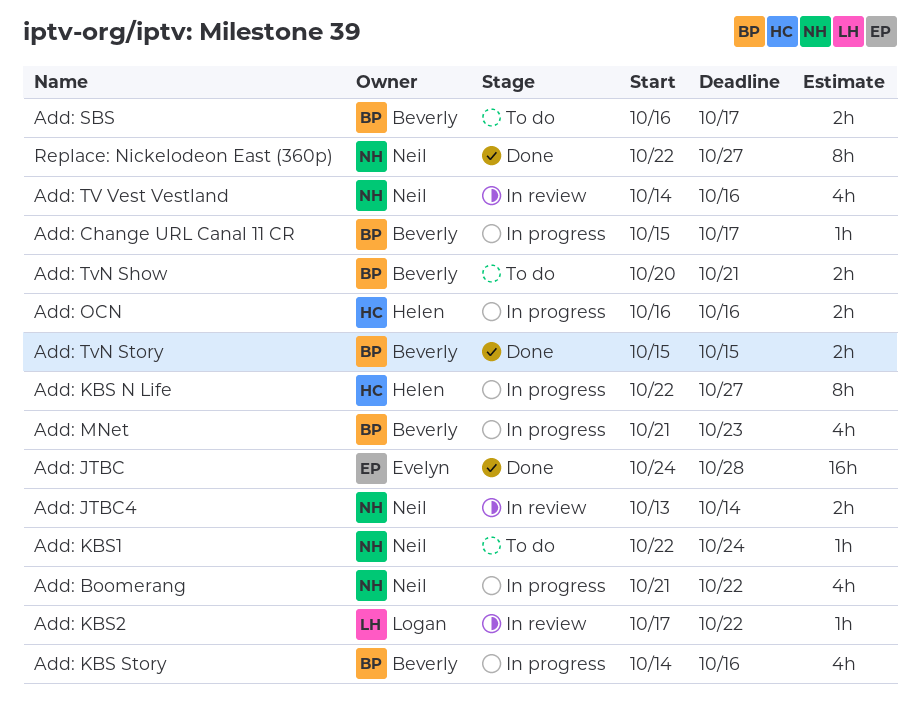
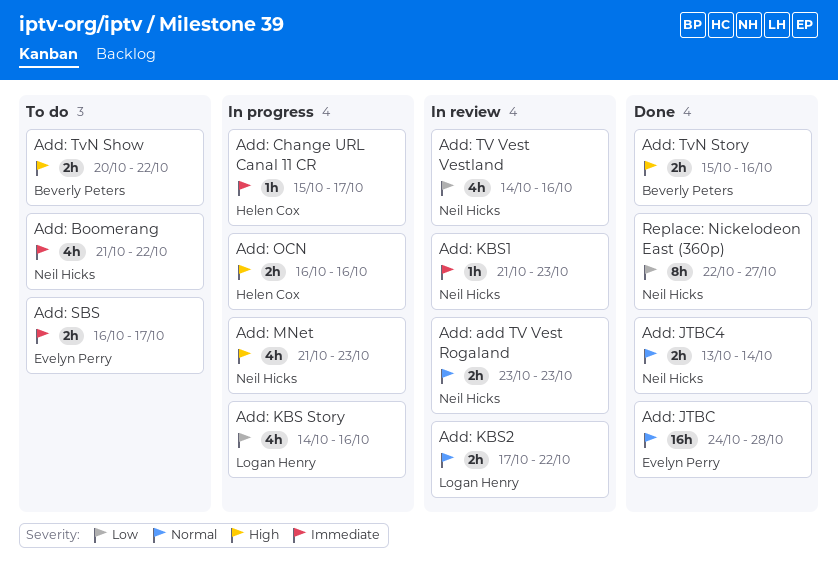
Add: add TV Vest Rogaland: none -> present
Add: Boomerang, status: In progress -> To do
Add: Change URL Canal 11 CR, owner: Beverly Peters -> Helen Cox
Add: JTBC4, status: In review -> Done
Add: KBS N Life: present -> none
Add: KBS Story, owner: Beverly Peters -> Logan Henry
Add: KBS1, status: To do -> In review
Add: KBS1, start: Oct 22 -> Oct 21
Add: KBS1, due: Oct 24 -> Oct 23
Add: KBS2, estimate: 1h -> 2h
Add: MNet, owner: Beverly Peters -> Neil Hicks
Add: SBS, owner: Beverly Peters -> Evelyn Perry
Add: TvN Show, due: Oct 21 -> Oct 22
Add: TvN Story, due: Oct 15 -> Oct 16

